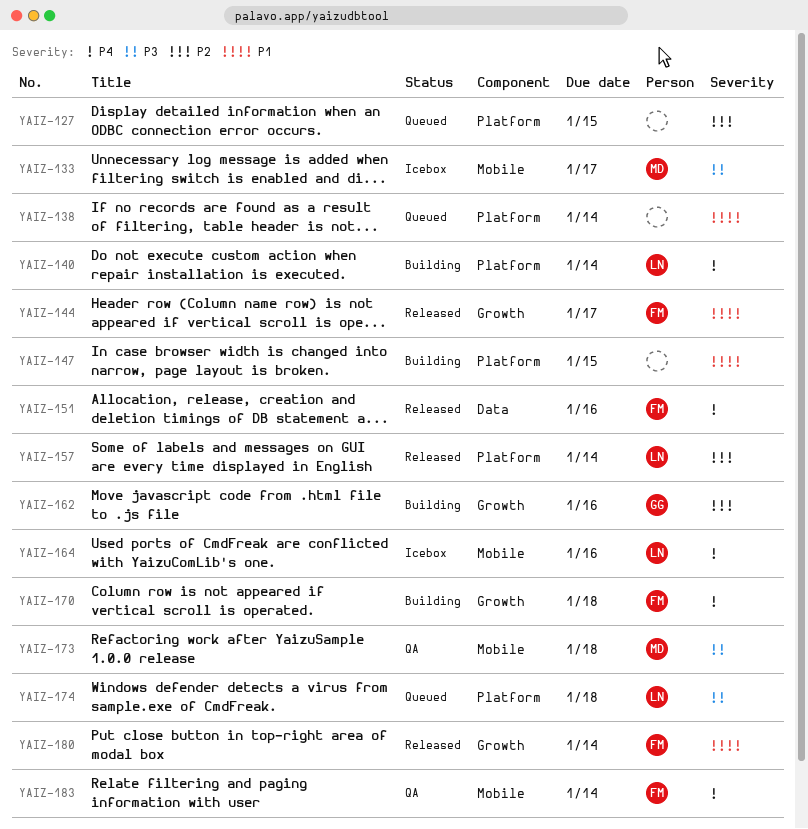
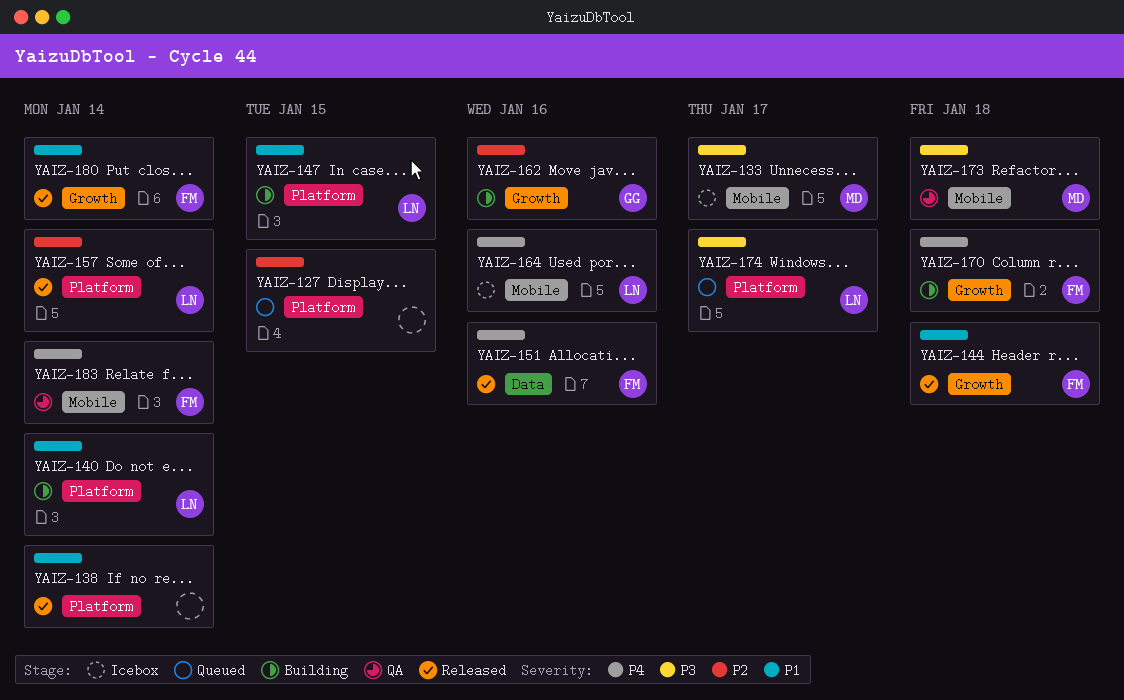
YAIZ-138, status: Queued -> Released
YAIZ-140, priority: P4 -> P1
YAIZ-144, due: Jan 17 -> Jan 18
YAIZ-147, owner: none -> LN
YAIZ-174, due: Jan 18 -> Jan 17

